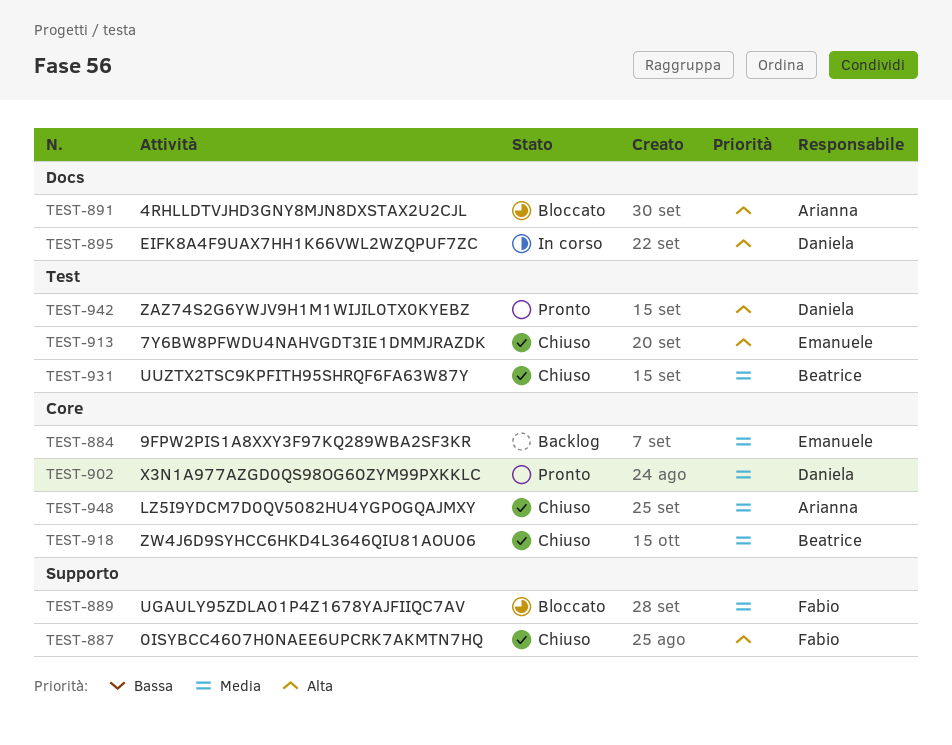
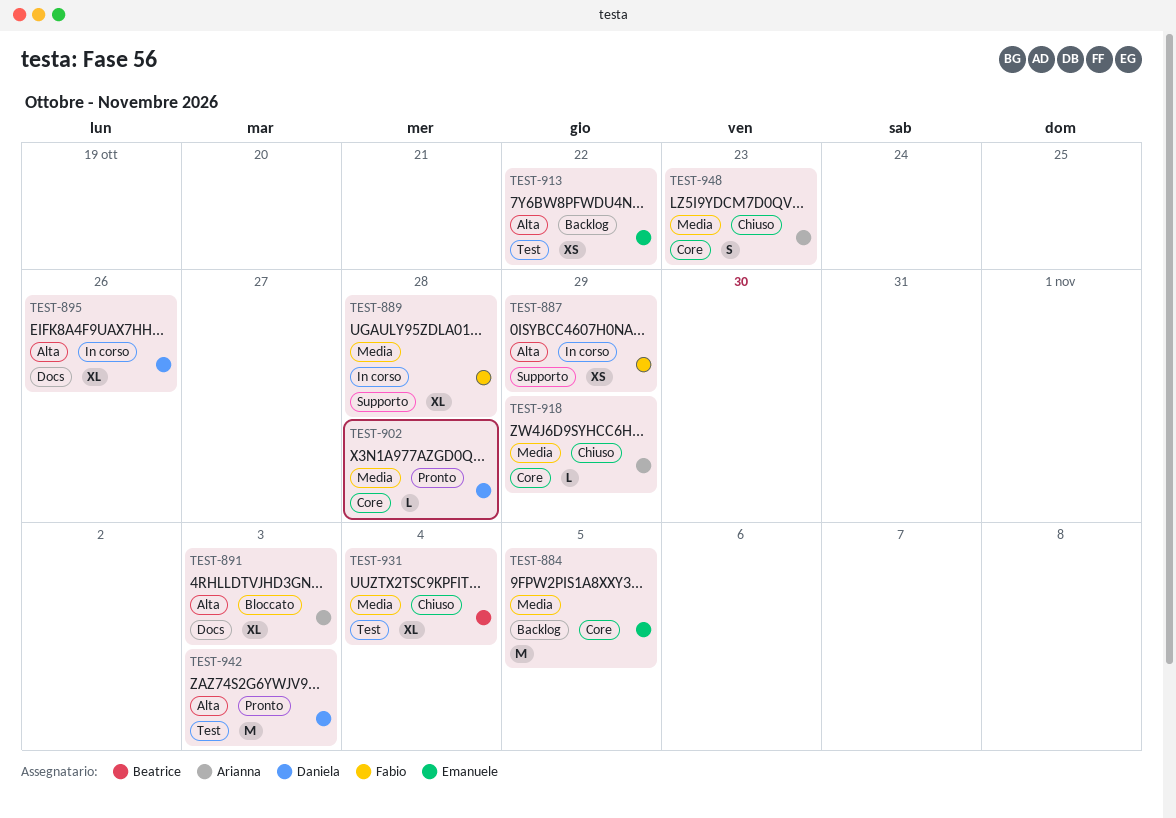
TEST-887, status: Chiuso -> In corso
TEST-889, status: Bloccato -> In corso
TEST-913, status: Chiuso -> Backlog
TEST-918, owner: Beatrice -> Arianna

